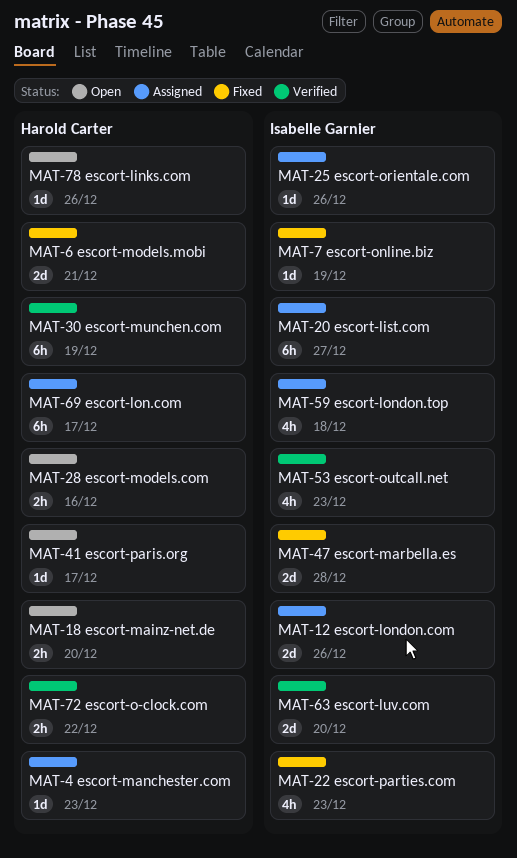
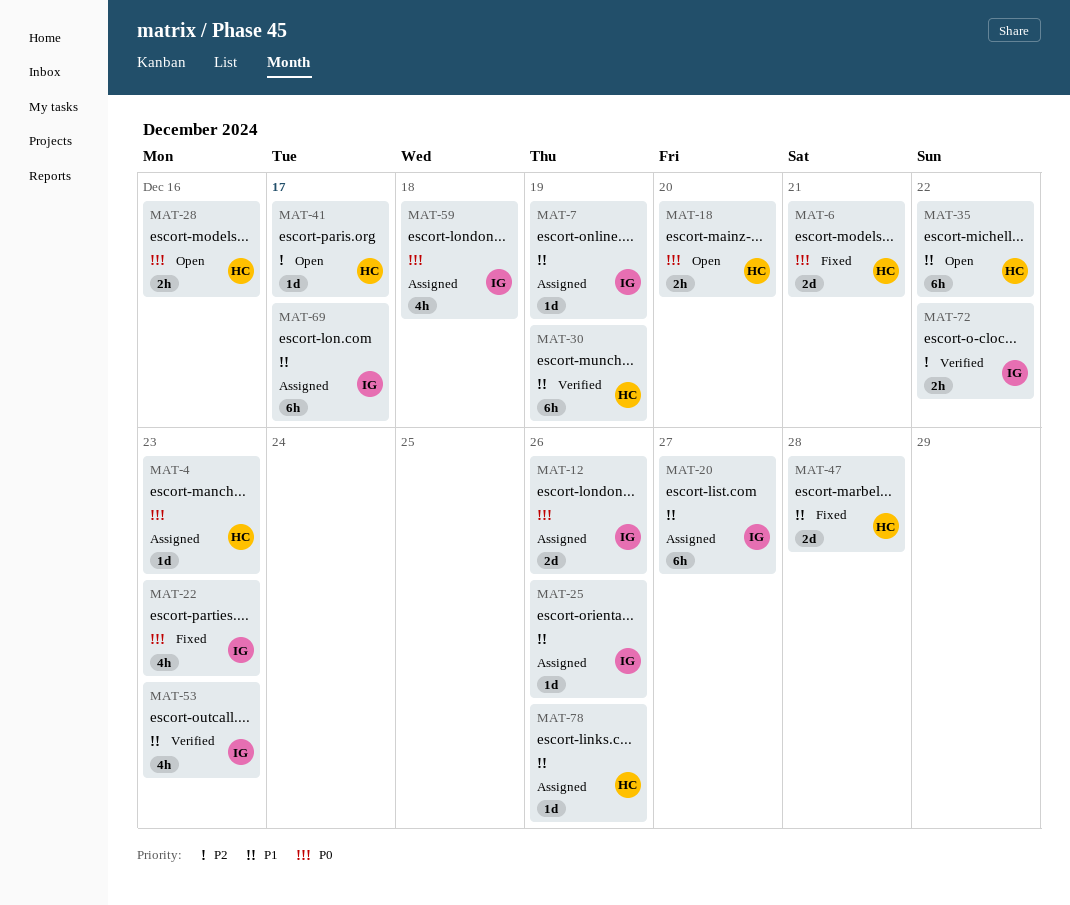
MAT-7, status: Fixed -> Assigned
MAT-35: none -> present
MAT-47, owner: Isabelle Garnier -> Harold Carter
MAT-63: present -> none
MAT-69, owner: Harold Carter -> Isabelle Garnier
MAT-72, owner: Harold Carter -> Isabelle Garnier
MAT-78, status: Open -> Assigned

